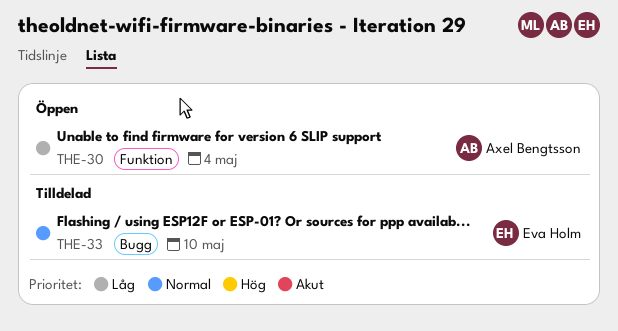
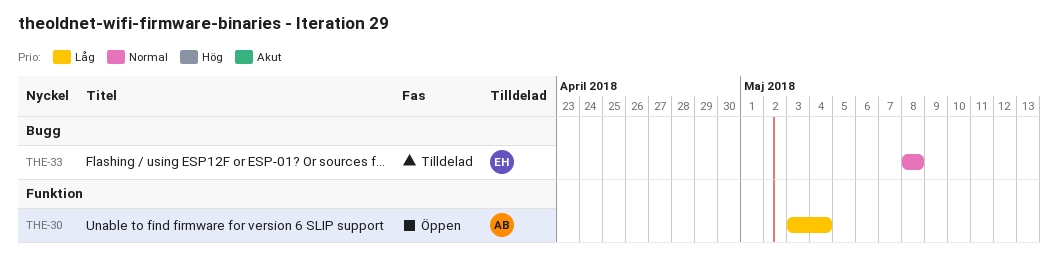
THE-33, due: May 10 -> May 8

